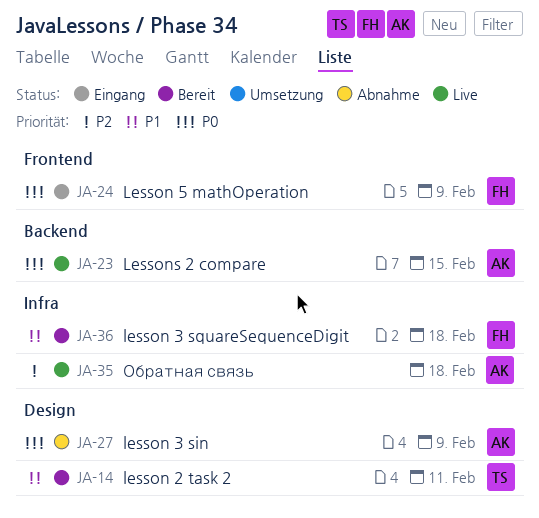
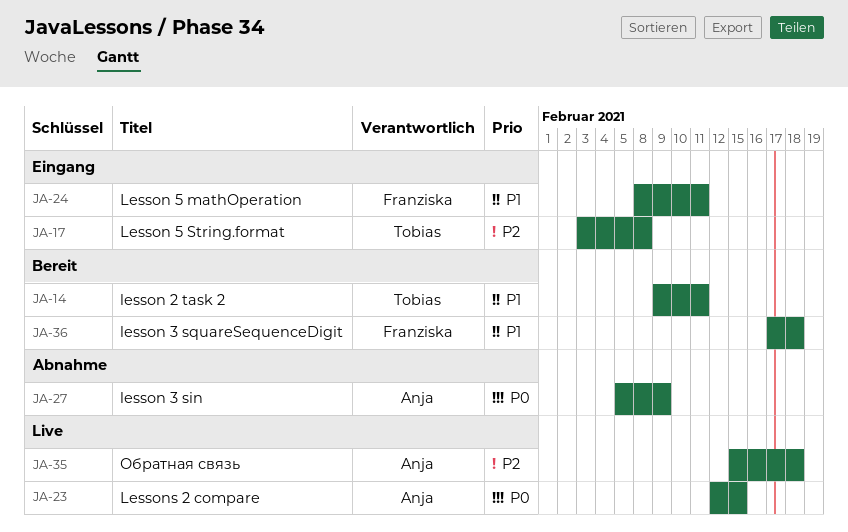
JA-17: none -> present
JA-24, priority: P0 -> P1
JA-24, due: Feb 9 -> Feb 11

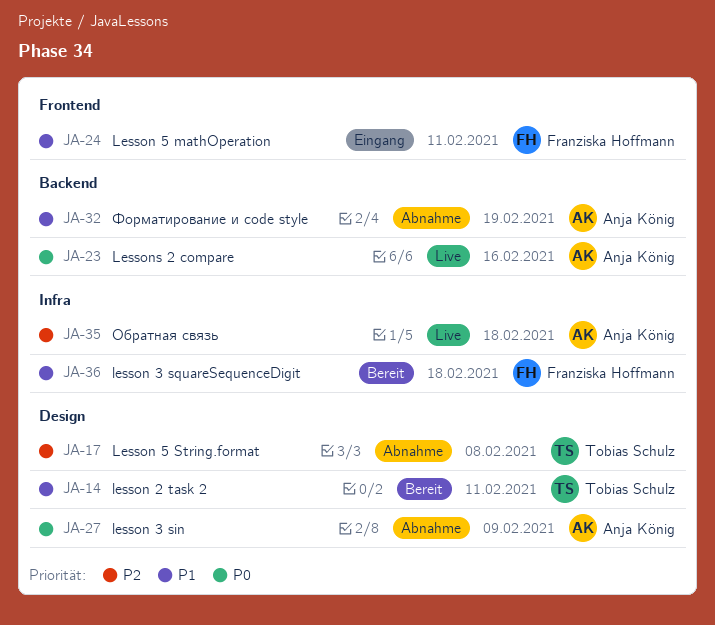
JA-17, status: Eingang -> Abnahme
JA-23, due: Feb 15 -> Feb 16
JA-32: none -> present

